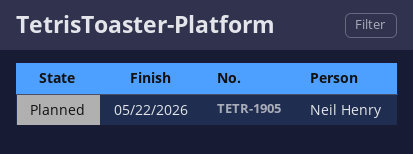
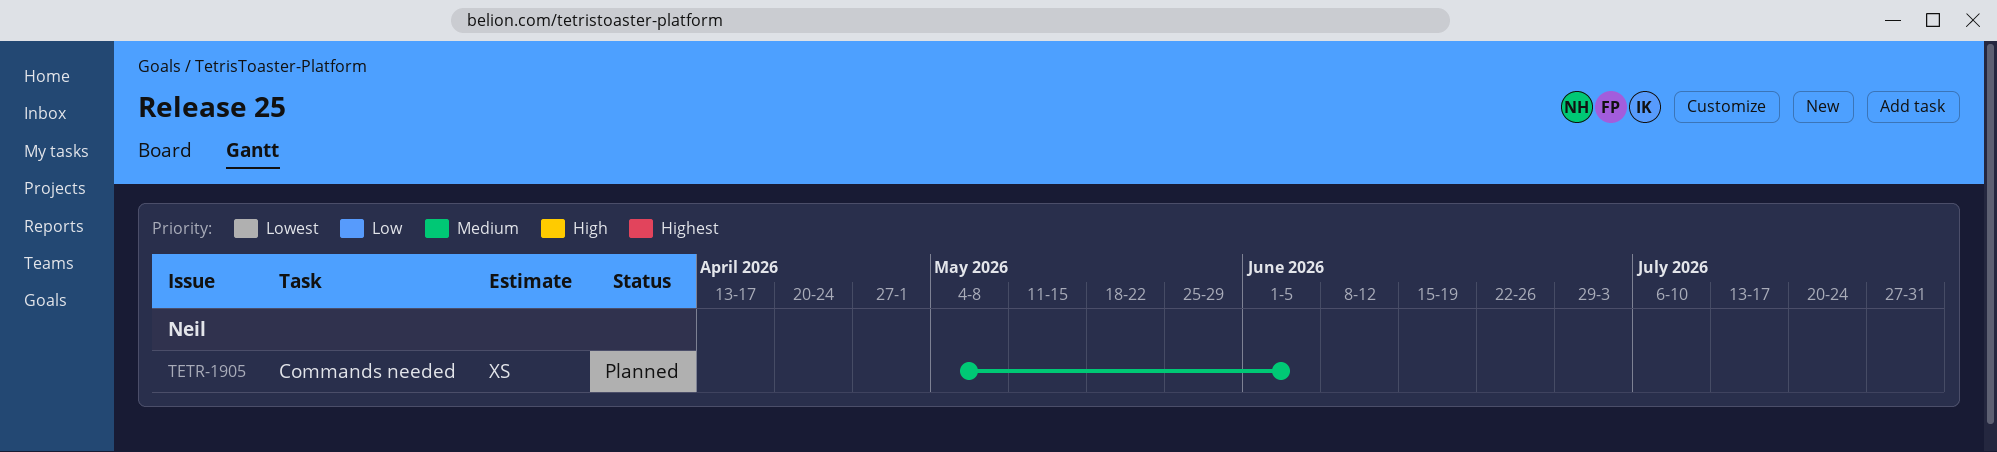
TETR-1905, due: May 22 -> Jun 5

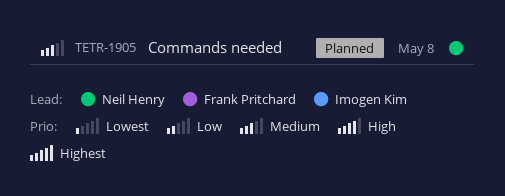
TETR-1905, due: Jun 5 -> May 8

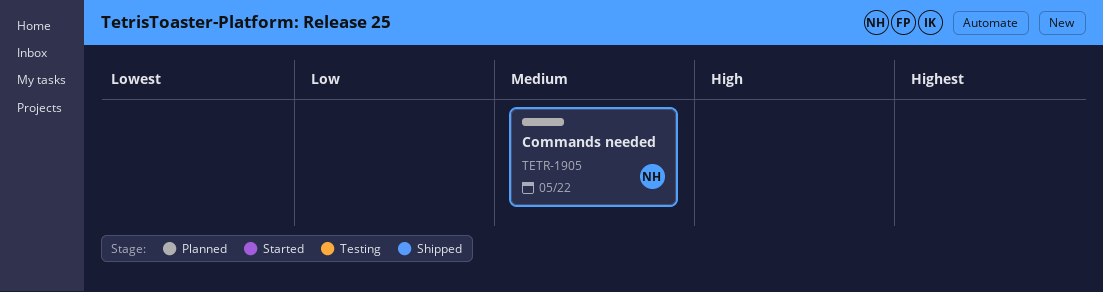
TETR-1905, due: May 8 -> May 22

